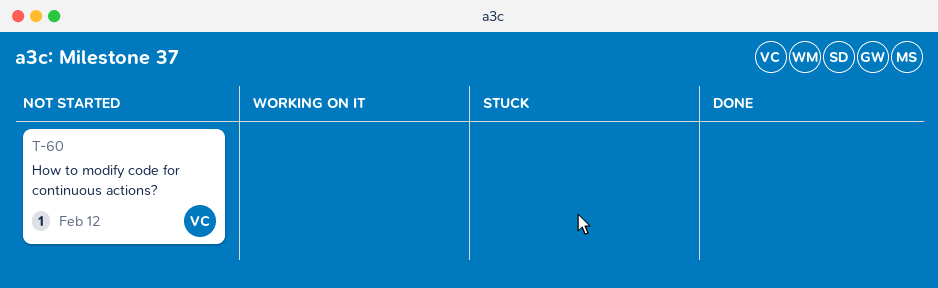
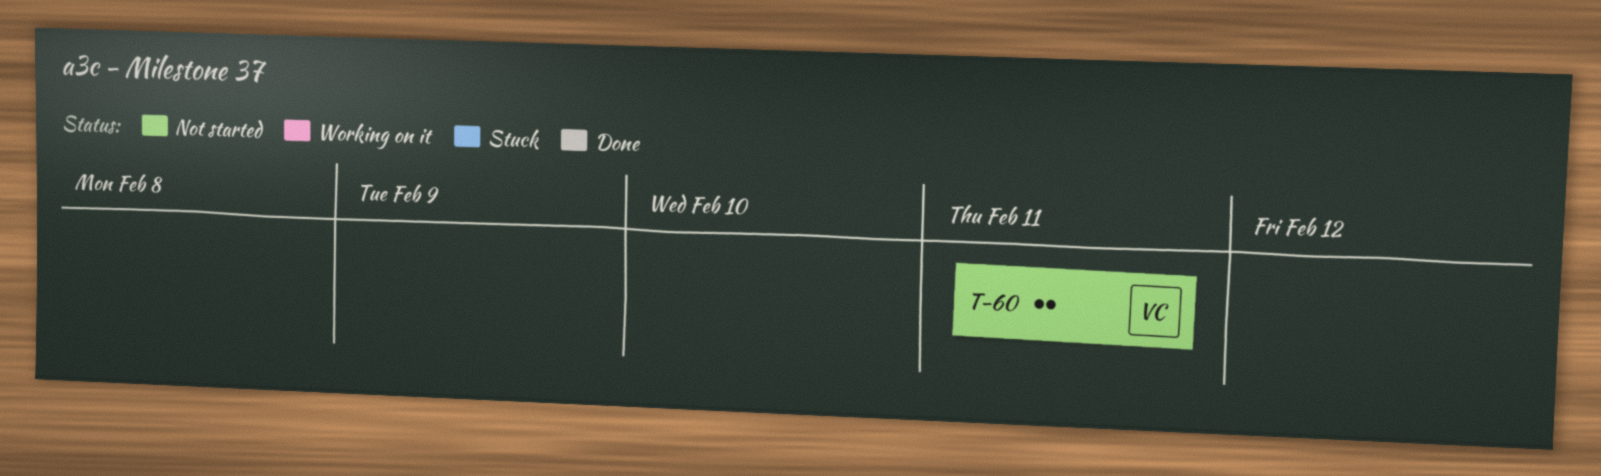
T-60, estimate: 1 -> 2
T-60, due: Feb 12 -> Feb 11

